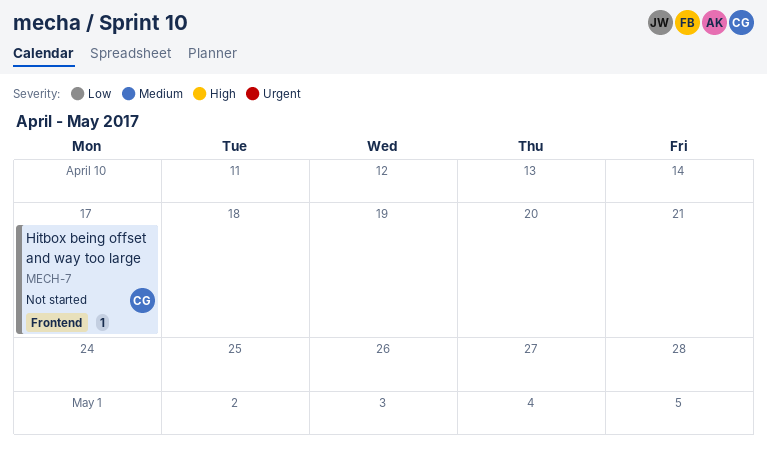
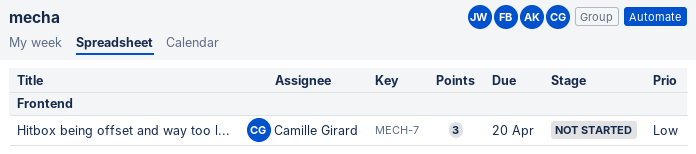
MECH-7, estimate: 1 -> 3
MECH-7, due: Apr 17 -> Apr 20

